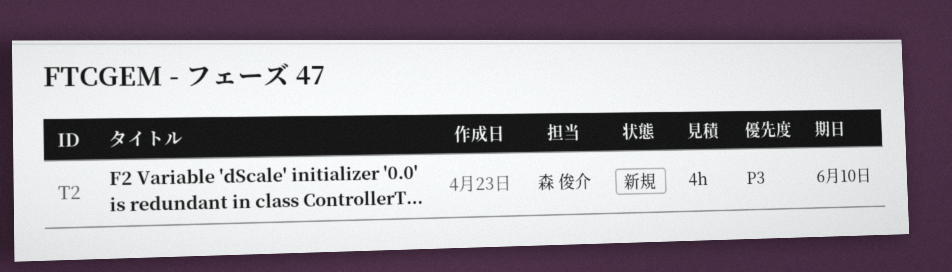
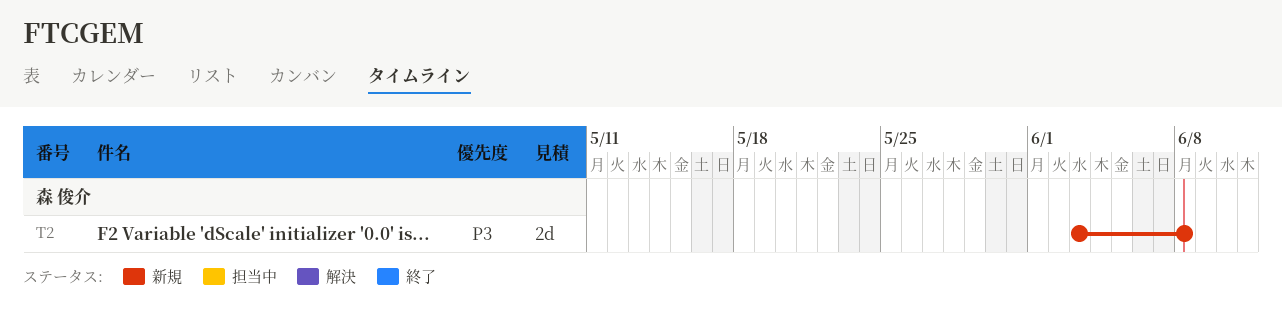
T2, estimate: 4h -> 2d
T2, due: Jun 10 -> Jun 8

